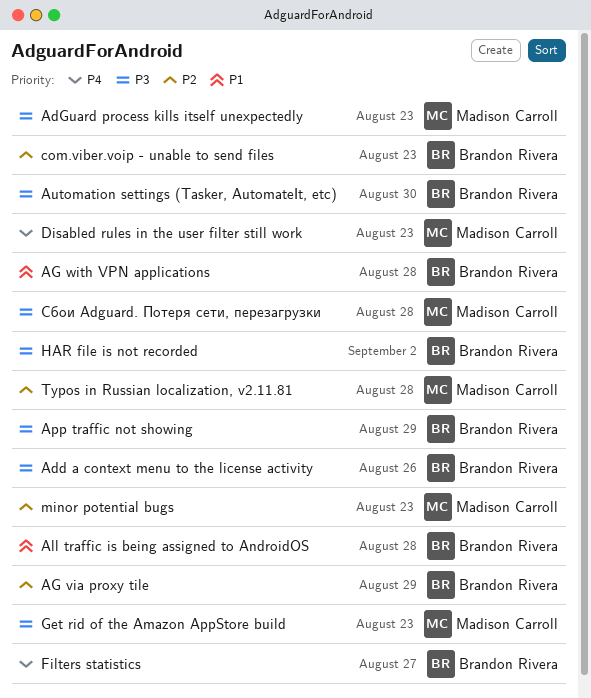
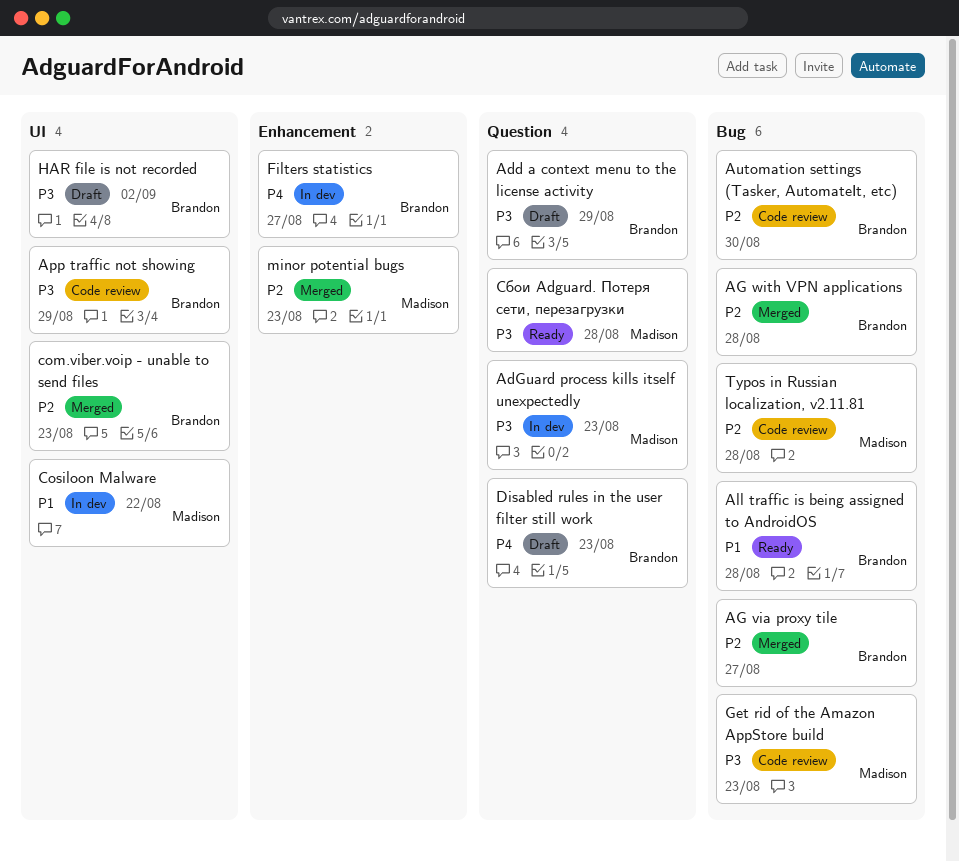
Add a context menu to the license activity, due: Aug 26 -> Aug 29
AG via proxy tile, due: Aug 29 -> Aug 27
AG with VPN applications, priority: P1 -> P2
Automation settings (Tasker, AutomateIt, etc), priority: P3 -> P2
Cosiloon Malware: none -> present
Disabled rules in the user filter still work, owner: Madison Carroll -> Brandon Rivera

